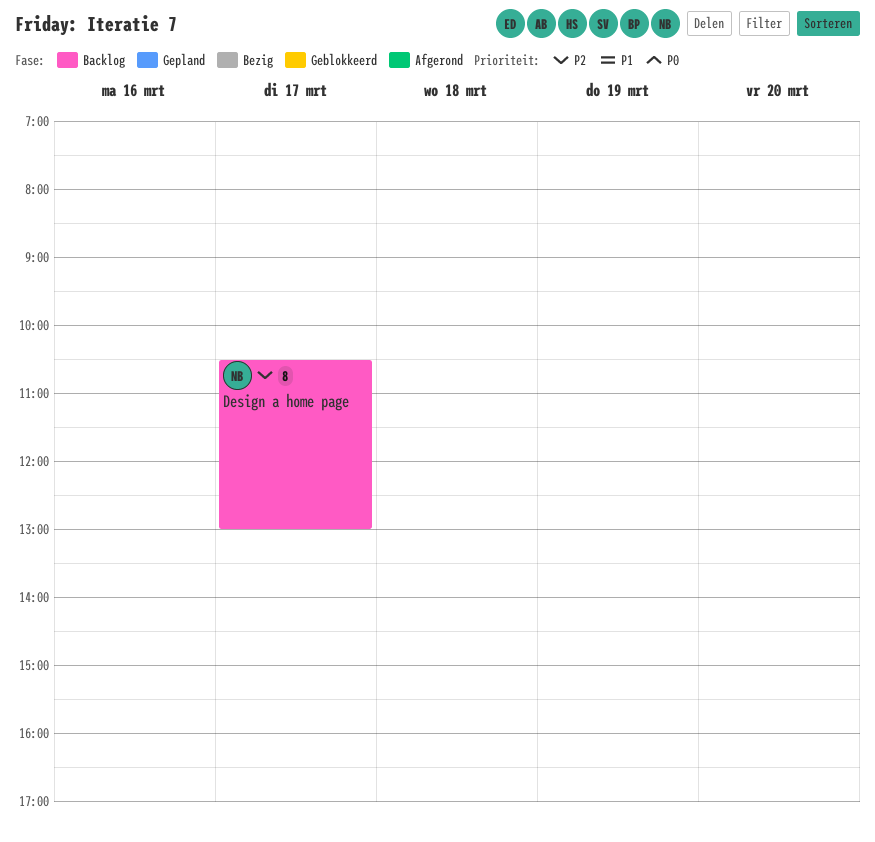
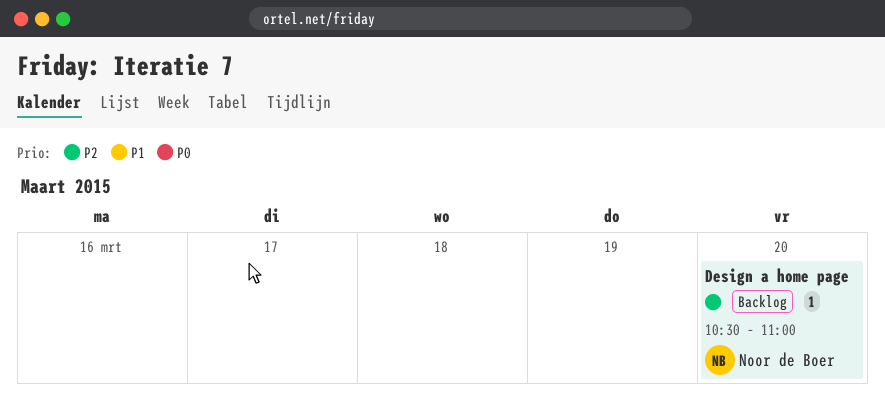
Design a home page, estimate: 8 -> 1
Design a home page, day: Mar 17 -> Mar 20
Design a home page, ends: 13:00 -> 11:00

